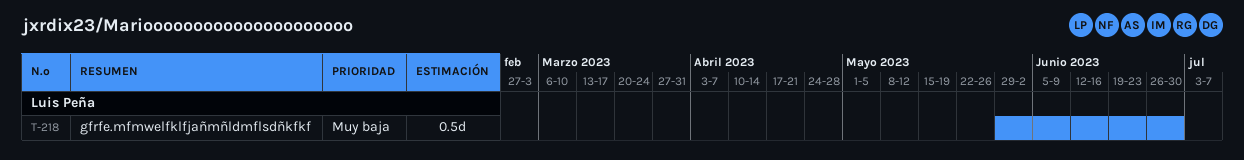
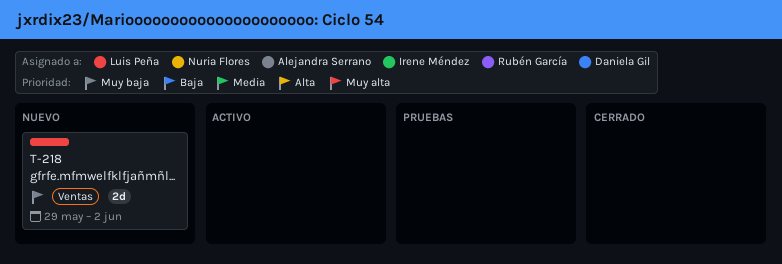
T-218, estimate: 0.5d -> 2d
T-218, due: Jun 30 -> Jun 2

